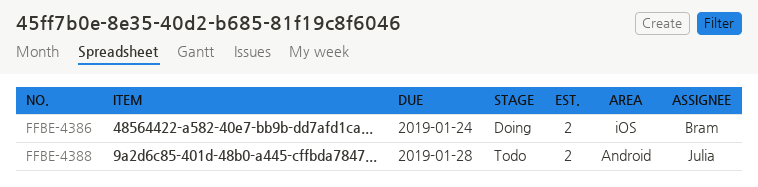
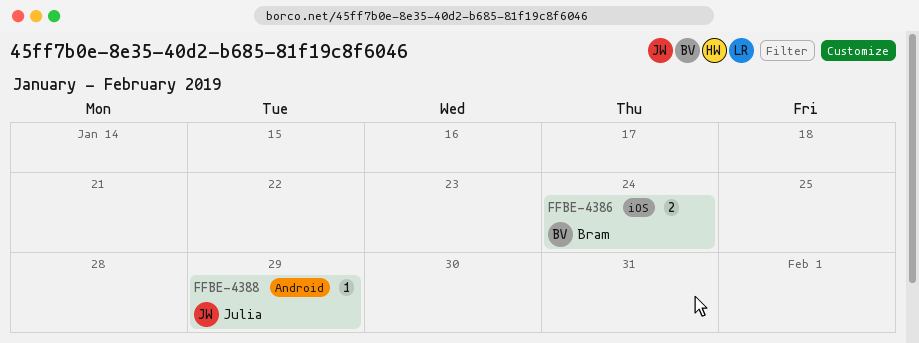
FFBE-4388, estimate: 2 -> 1
FFBE-4388, due: Jan 28 -> Jan 29

